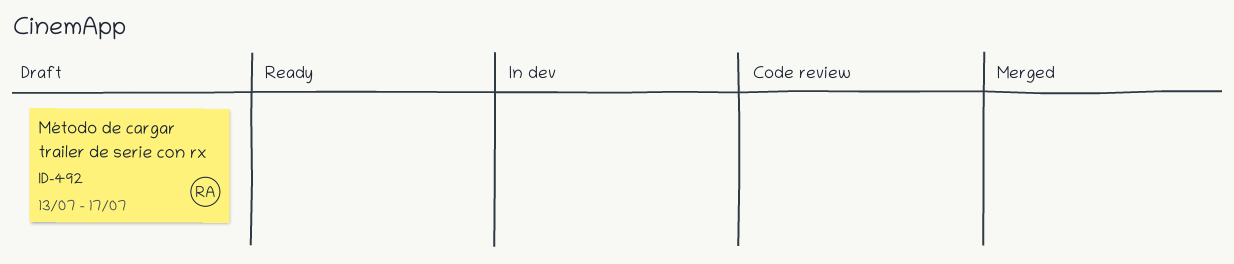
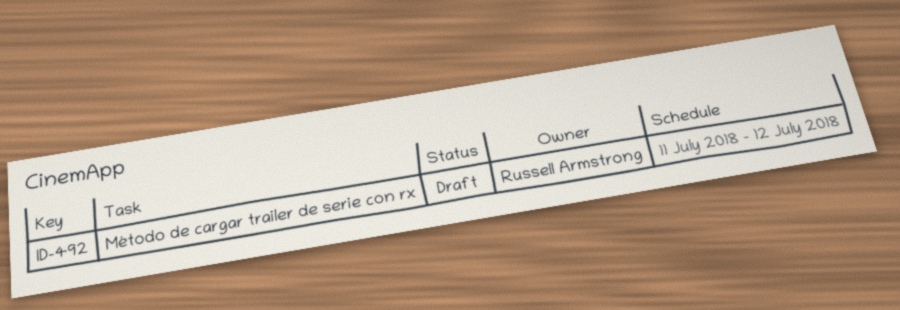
ID-492, start: Jul 13 -> Jul 11
ID-492, due: Jul 17 -> Jul 12

